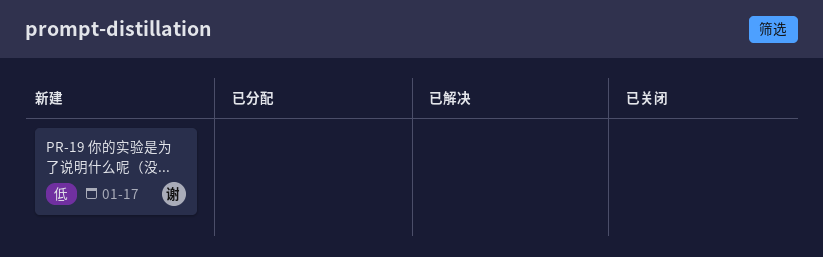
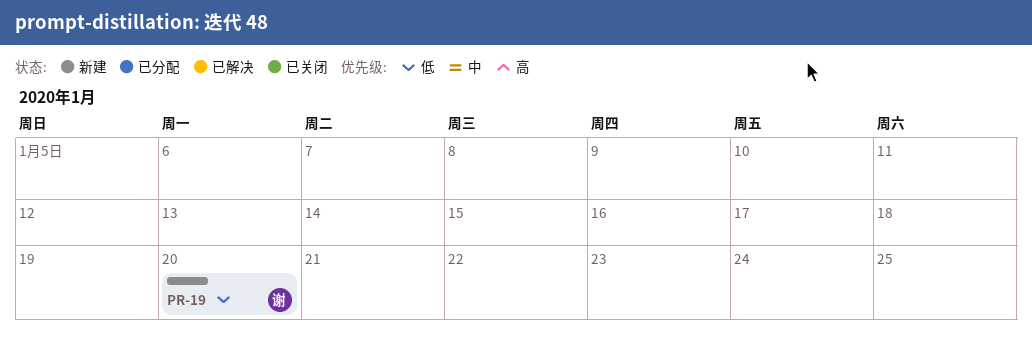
PR-19, due: Jan 17 -> Jan 20

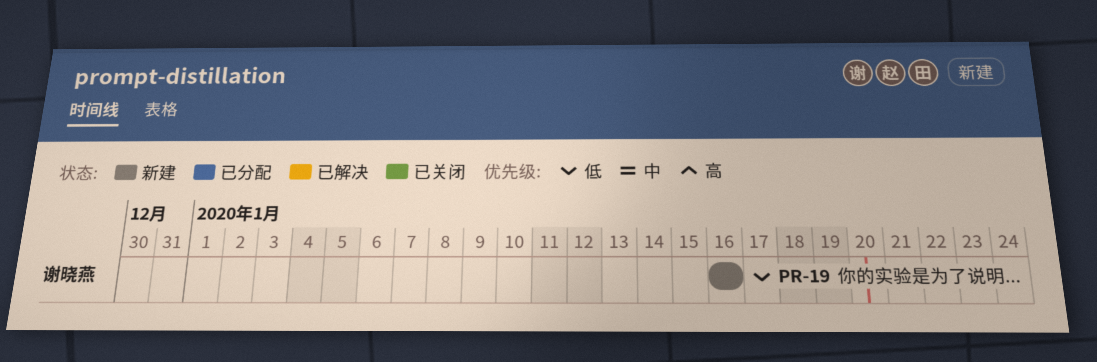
PR-19, due: Jan 20 -> Jan 16

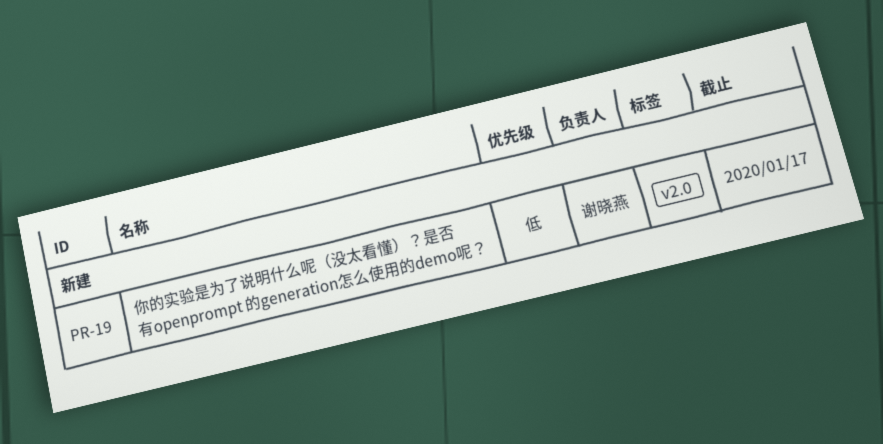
PR-19, due: Jan 16 -> Jan 17

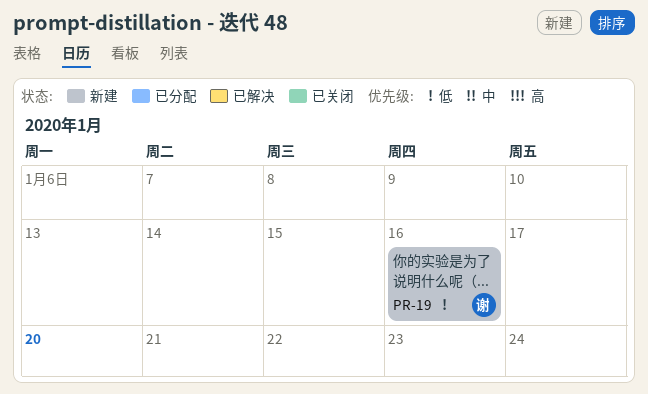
PR-19, due: Jan 17 -> Jan 16

